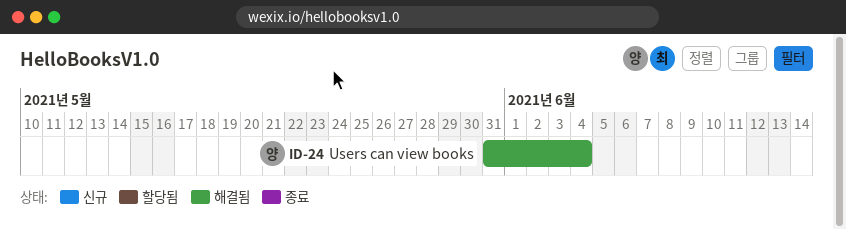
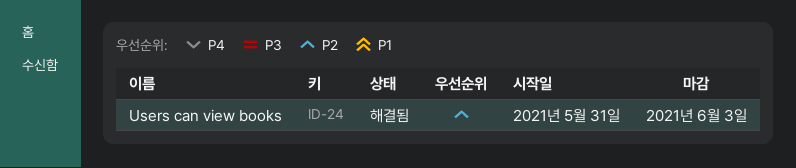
ID-24, due: Jun 4 -> Jun 3

